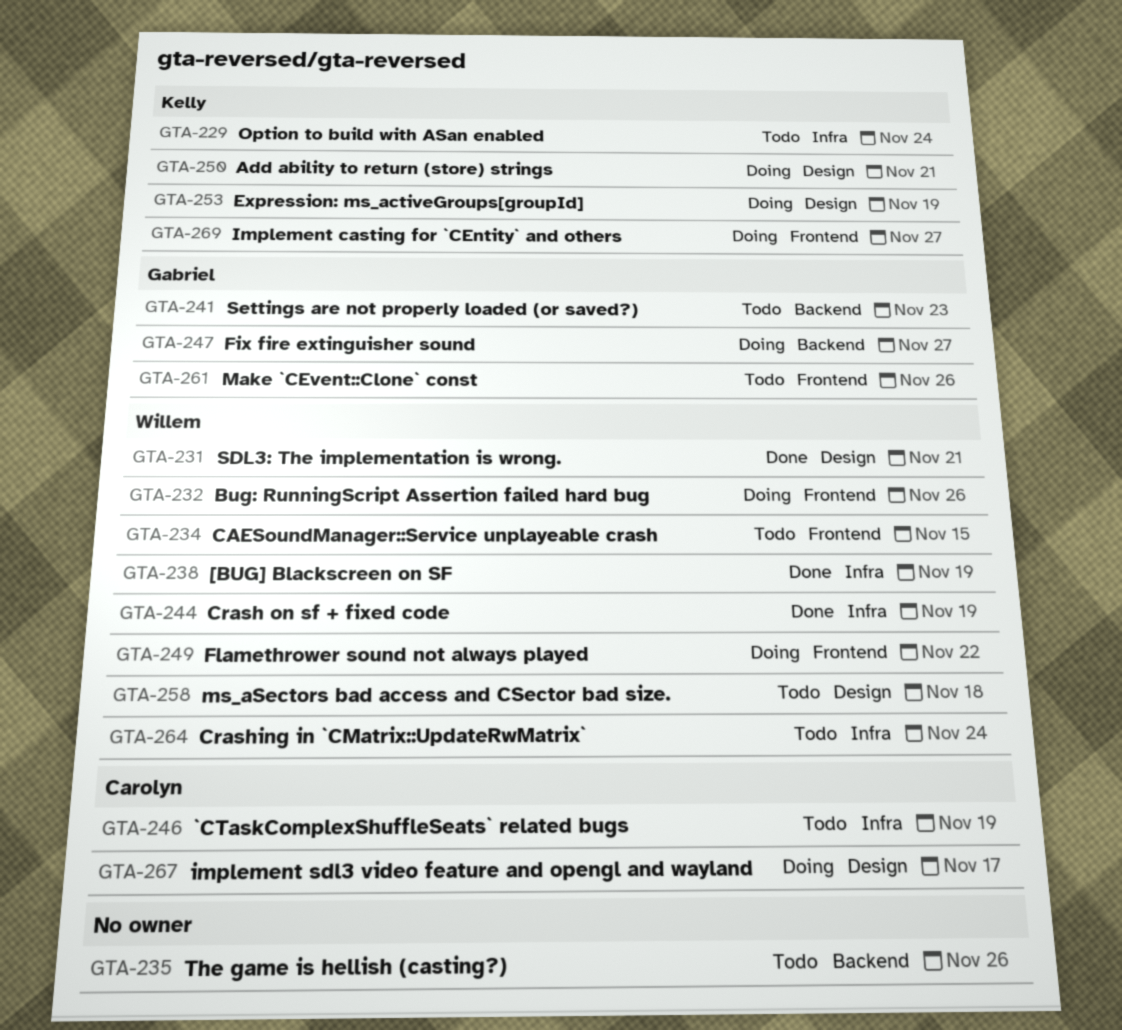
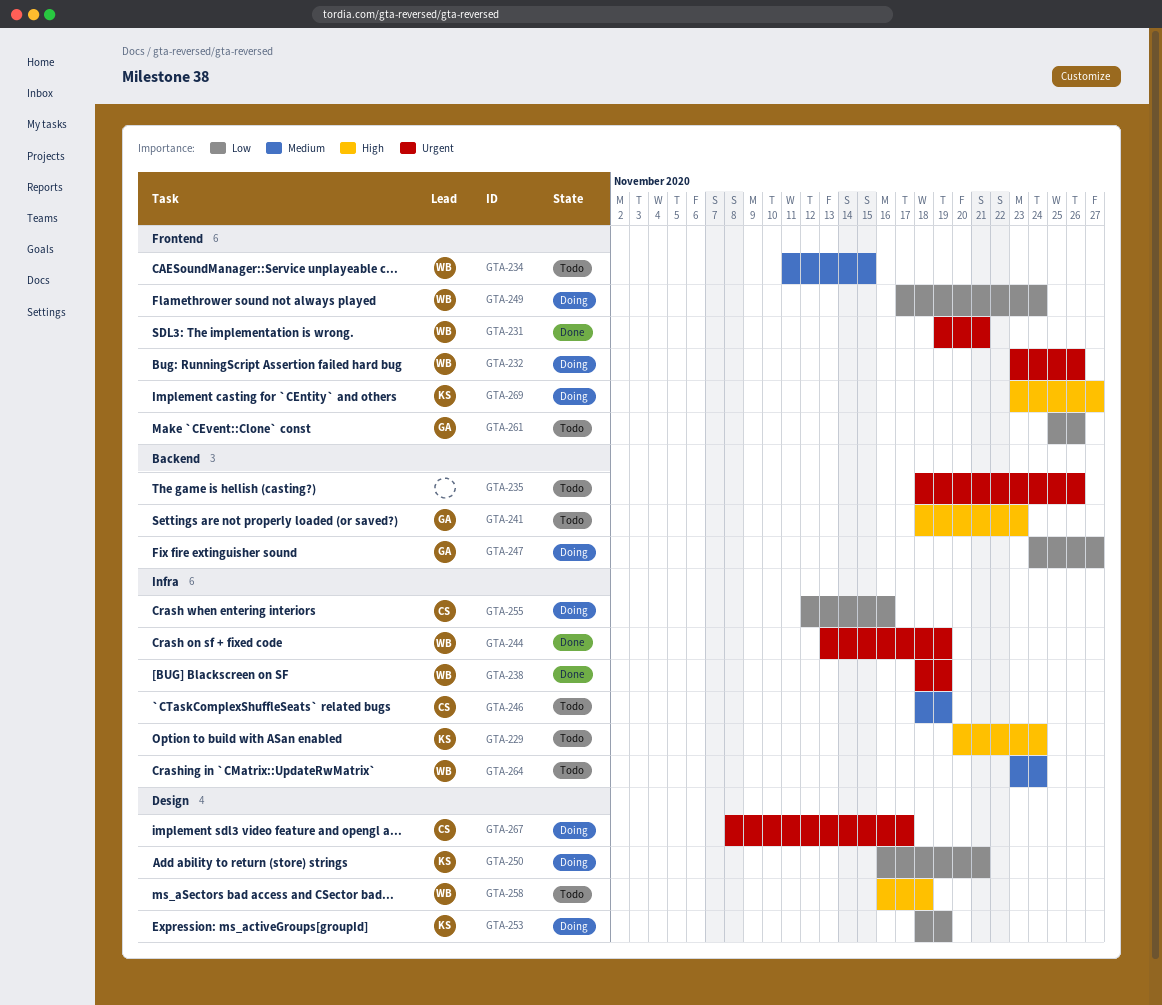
GTA-231, label: Design -> Frontend
GTA-249, due: Nov 22 -> Nov 24
GTA-255: none -> present

